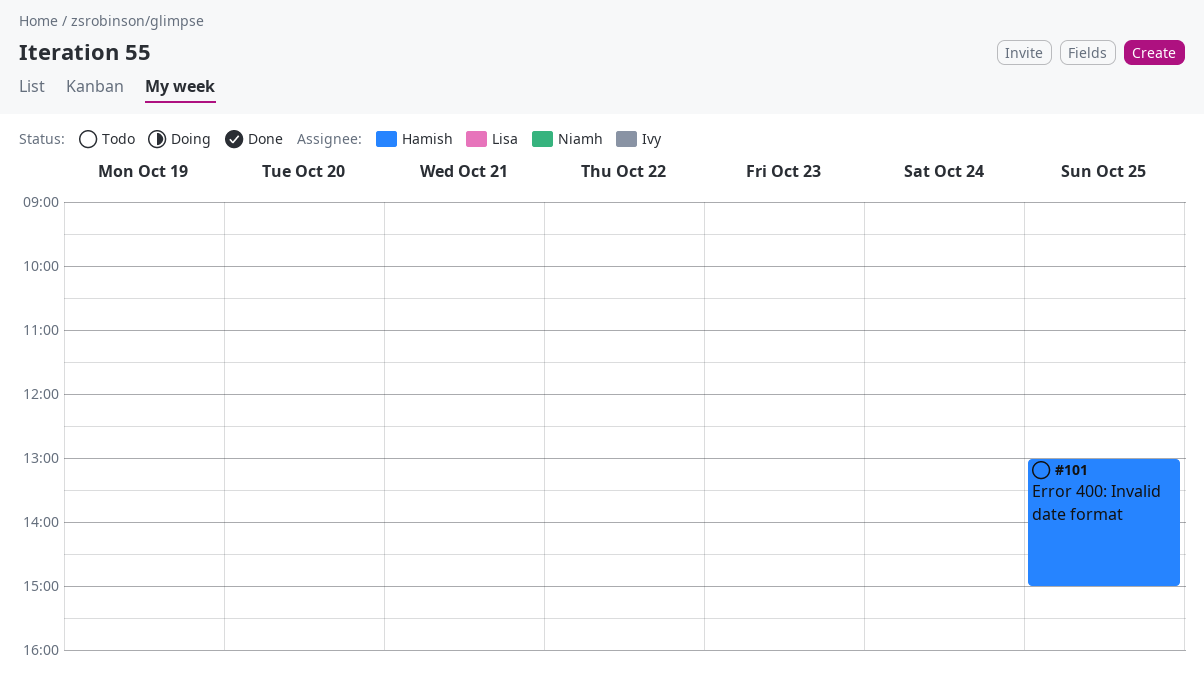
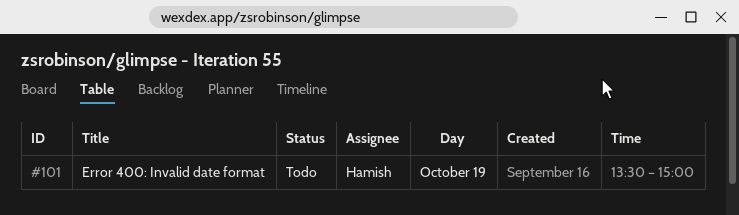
#101, day: Oct 25 -> Oct 19
#101, begins: 13:00 -> 13:30

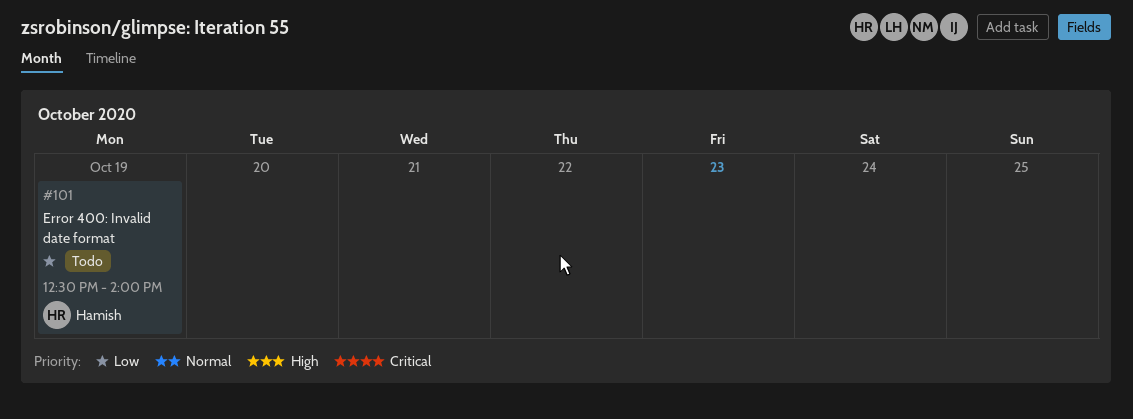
#101, begins: 13:30 -> 12:30
#101, ends: 15:00 -> 14:00

